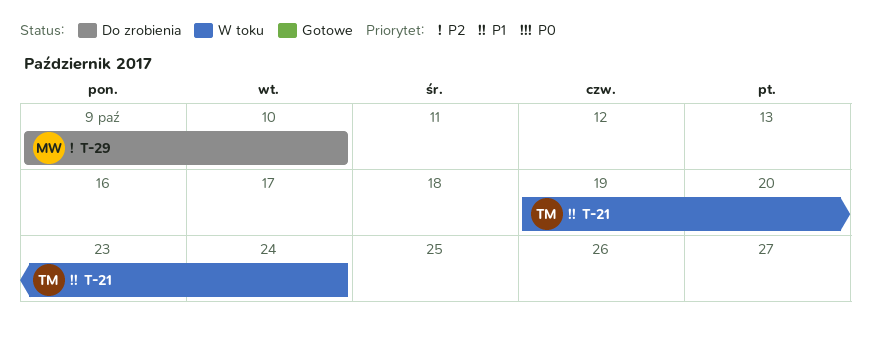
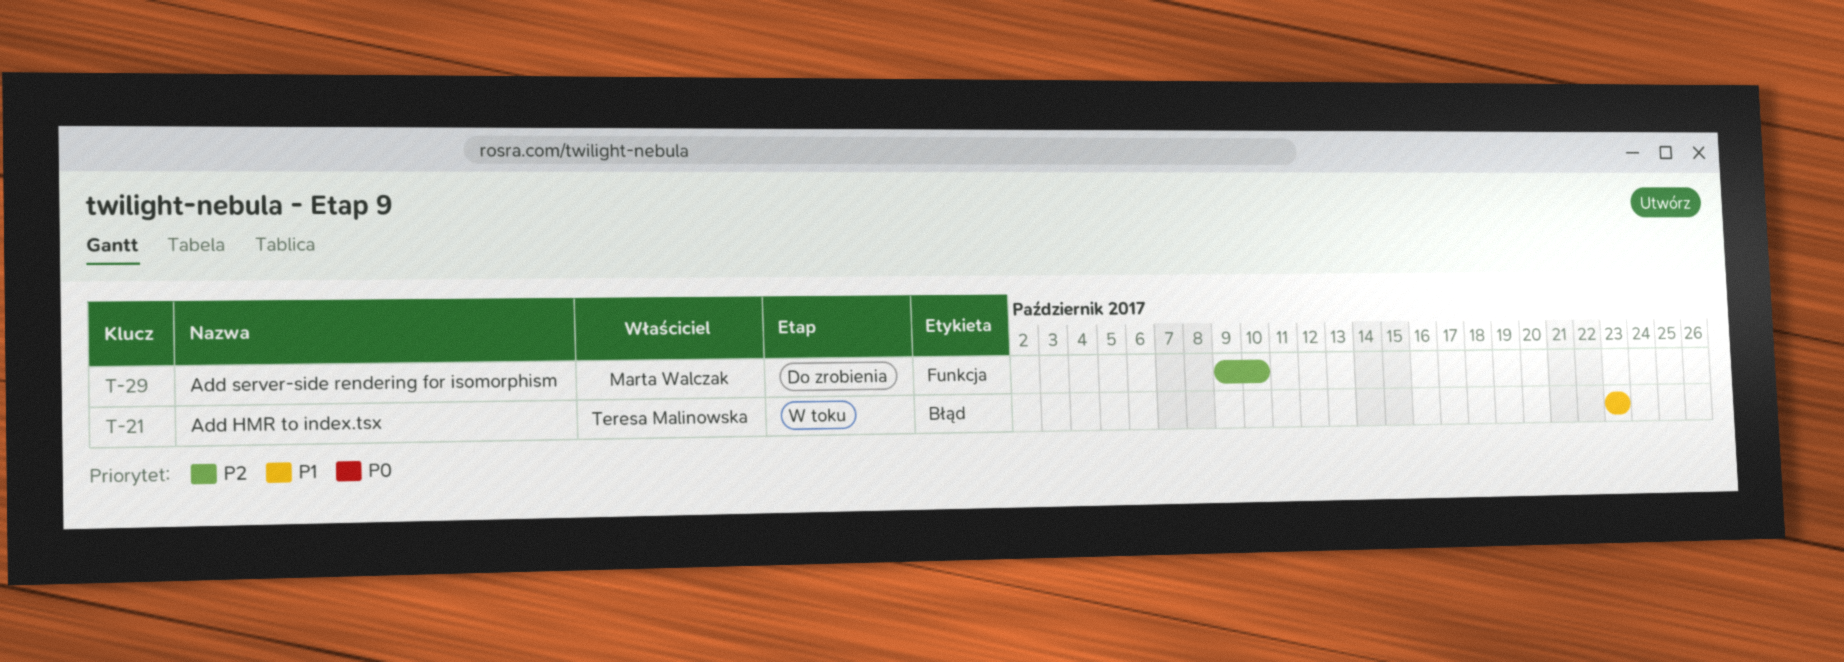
T-21, start: Oct 19 -> Oct 23
T-21, due: Oct 24 -> Oct 23

